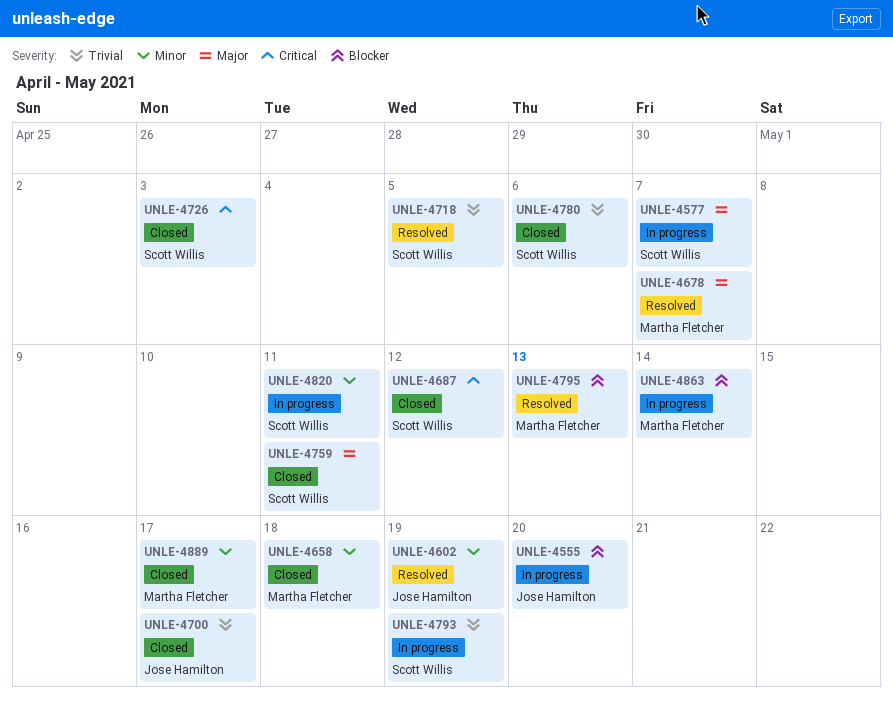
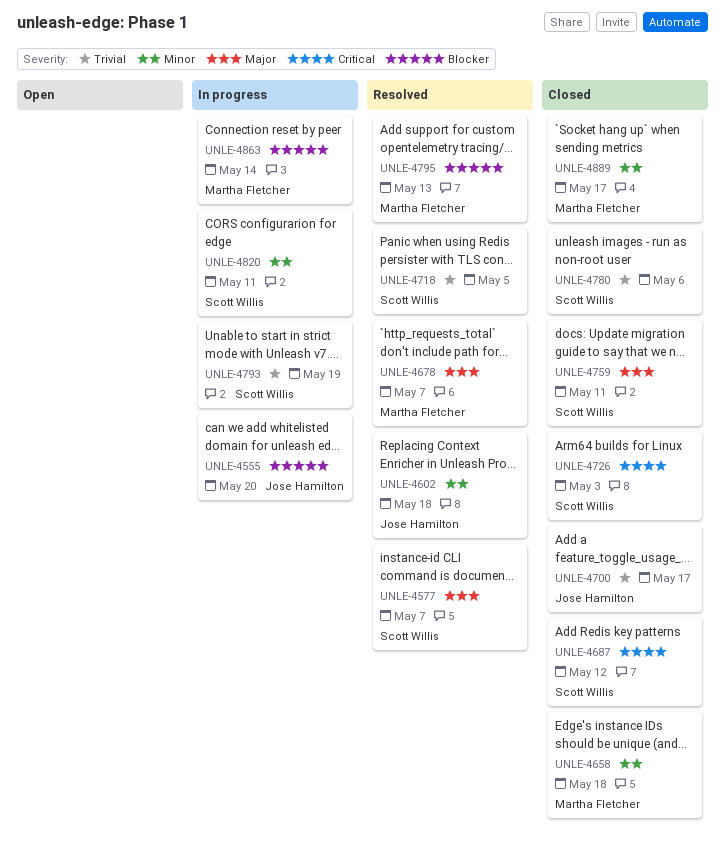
UNLE-4577, status: In progress -> Resolved
UNLE-4602, due: May 19 -> May 18

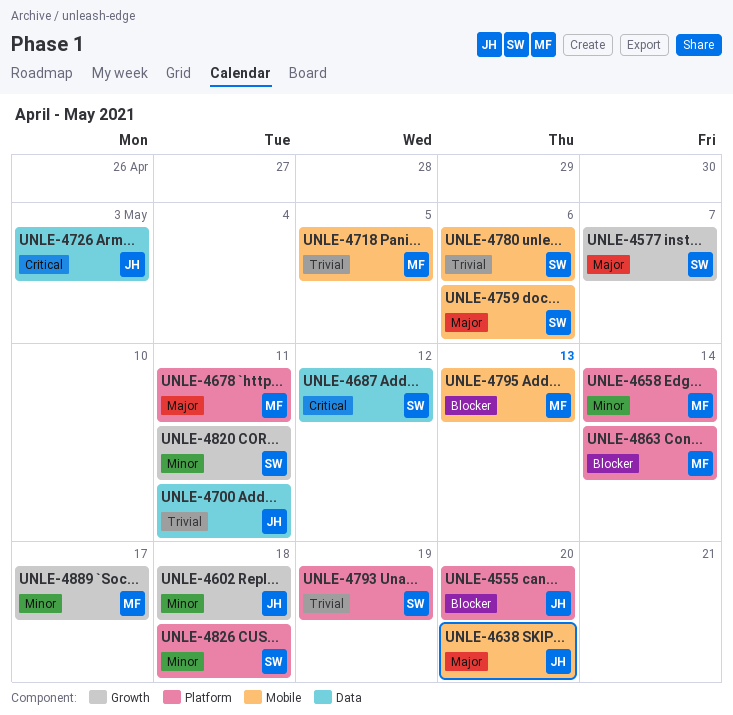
UNLE-4638: none -> present
UNLE-4658, due: May 18 -> May 14
UNLE-4678, due: May 7 -> May 11
UNLE-4700, due: May 17 -> May 11
UNLE-4718, owner: Scott Willis -> Martha Fletcher
UNLE-4726, owner: Scott Willis -> Jose Hamilton
UNLE-4759, due: May 11 -> May 6
UNLE-4826: none -> present

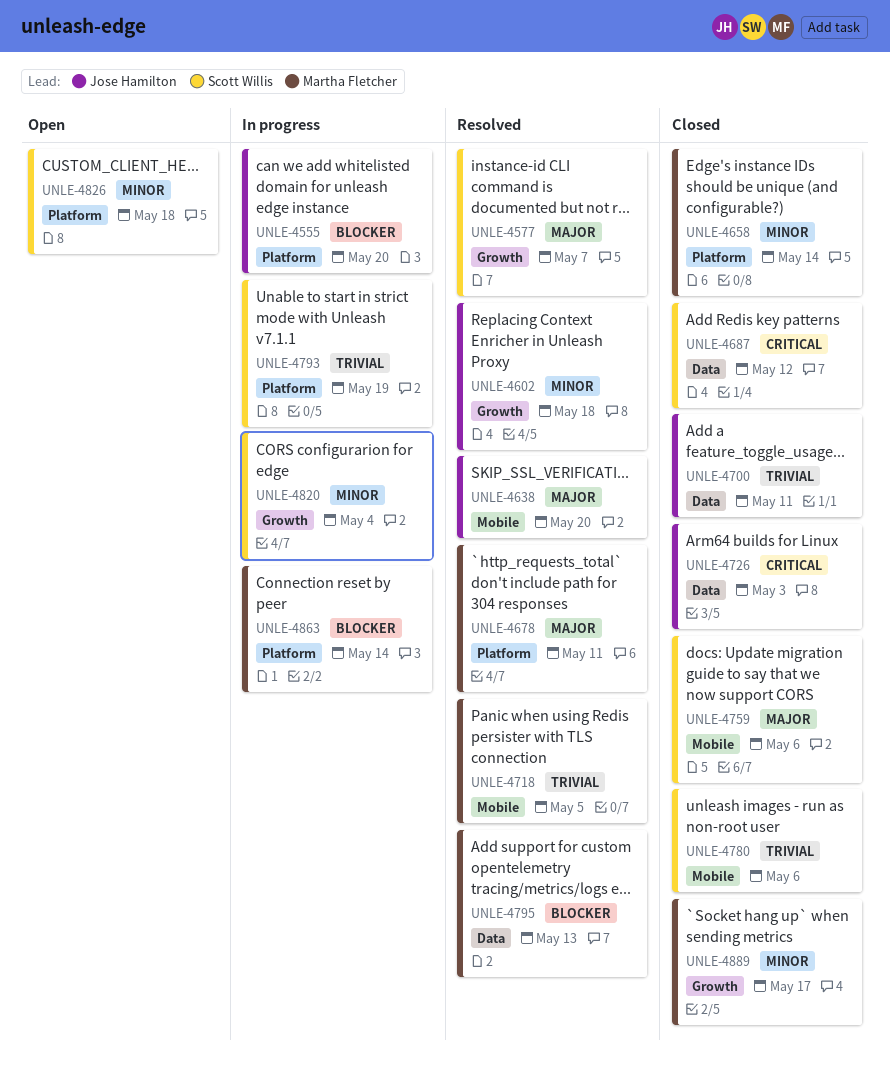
UNLE-4795, label: Mobile -> Data
UNLE-4820, due: May 11 -> May 4

